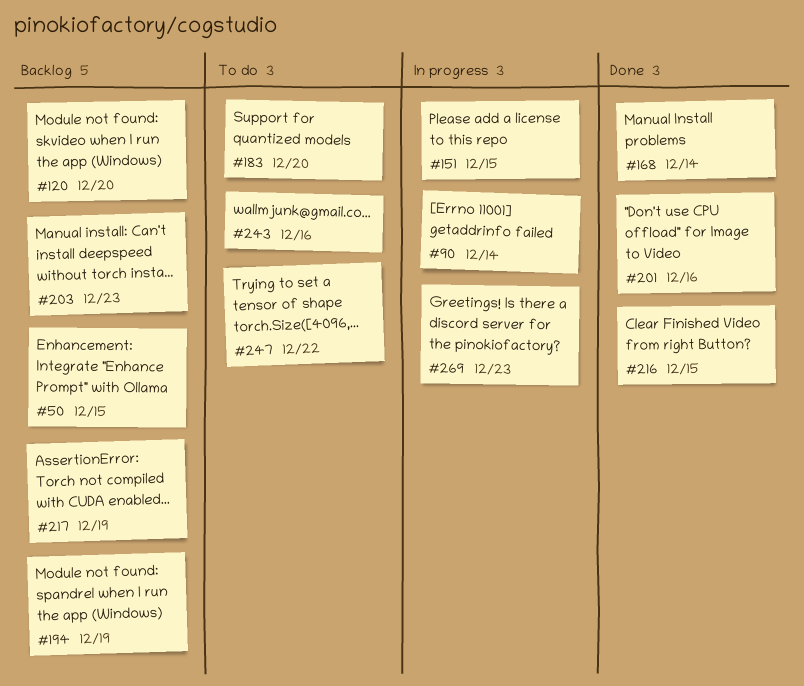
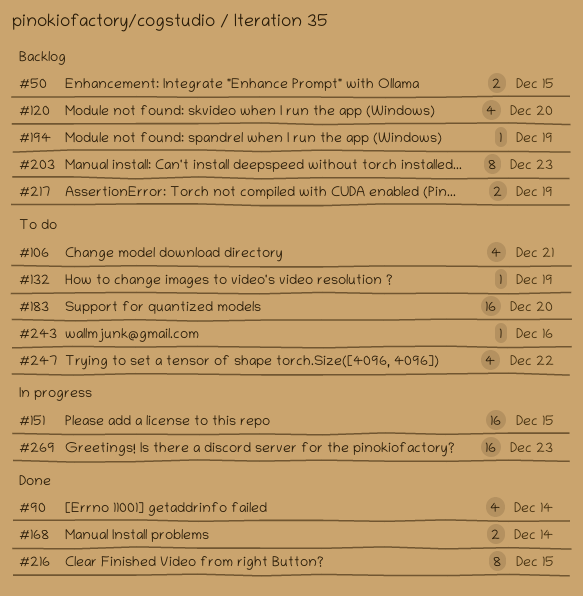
#90, status: In progress -> Done
#106: none -> present
#132: none -> present
#201: present -> none

